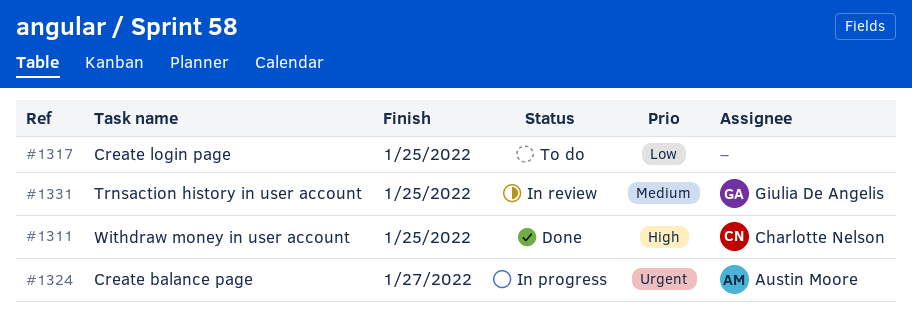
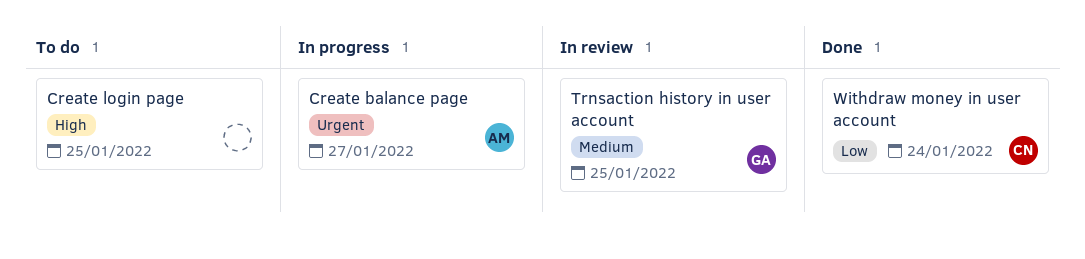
Create login page, priority: Low -> High
Withdraw money in user account, priority: High -> Low
Withdraw money in user account, due: Jan 25 -> Jan 24

